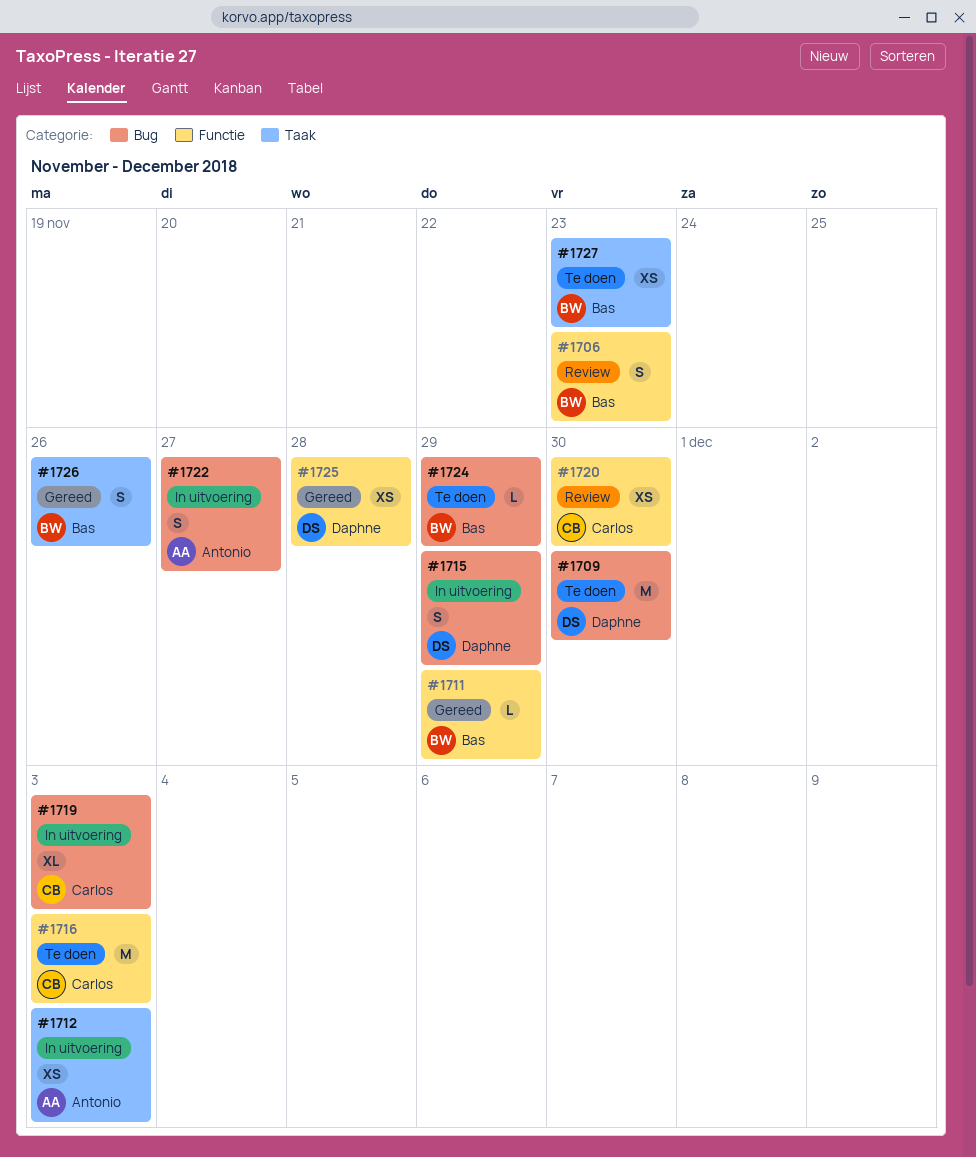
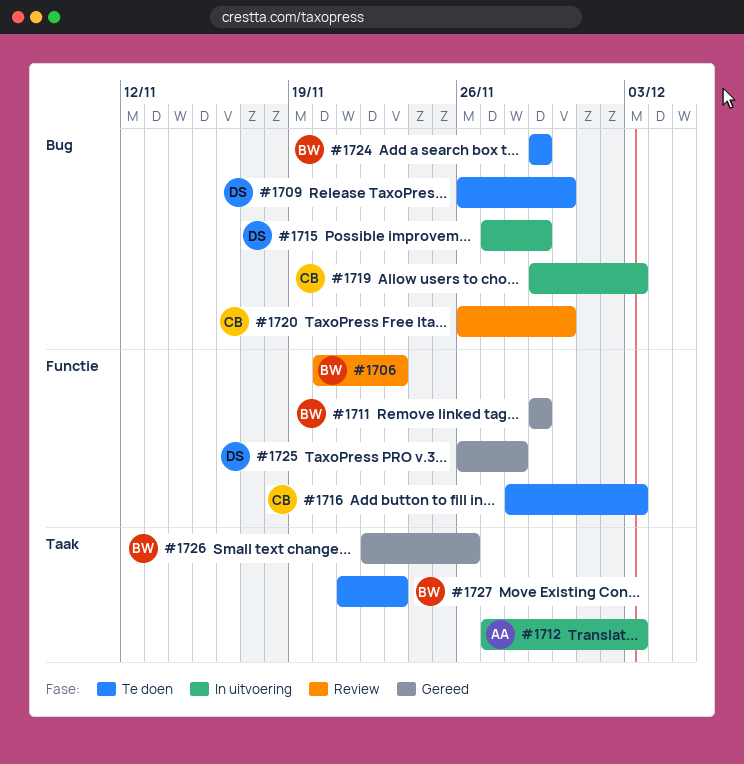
#1720, label: Functie -> Bug
#1722: present -> none

